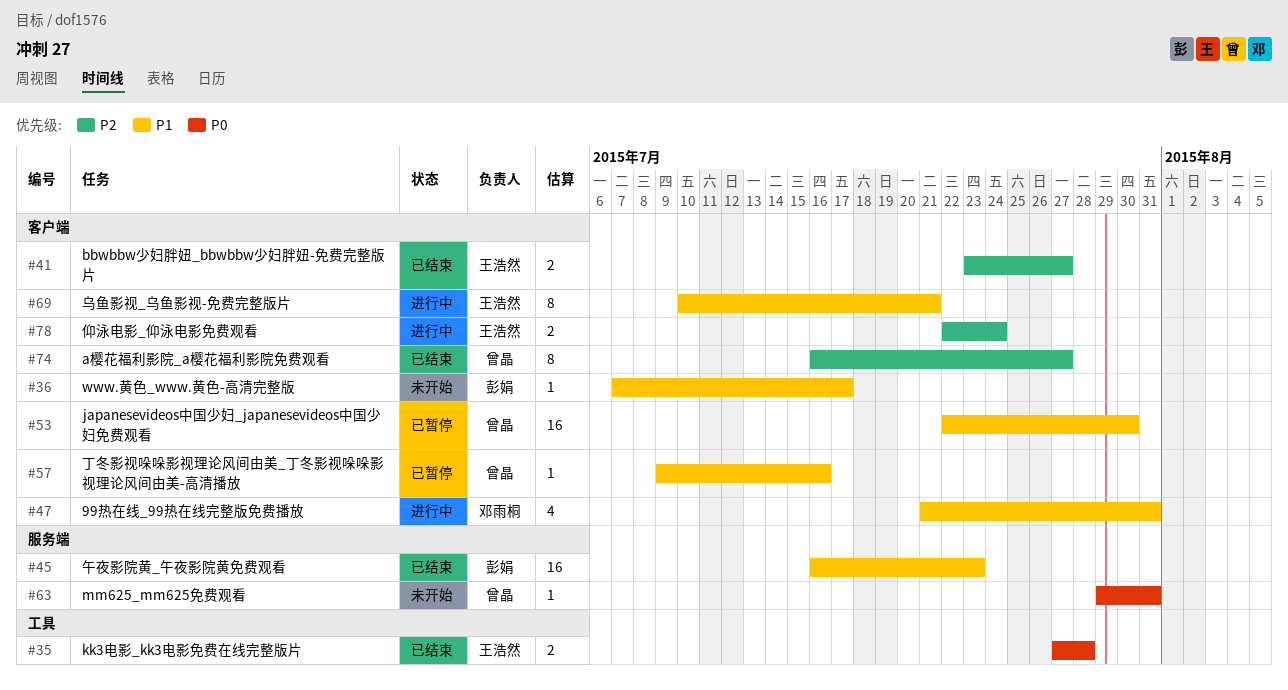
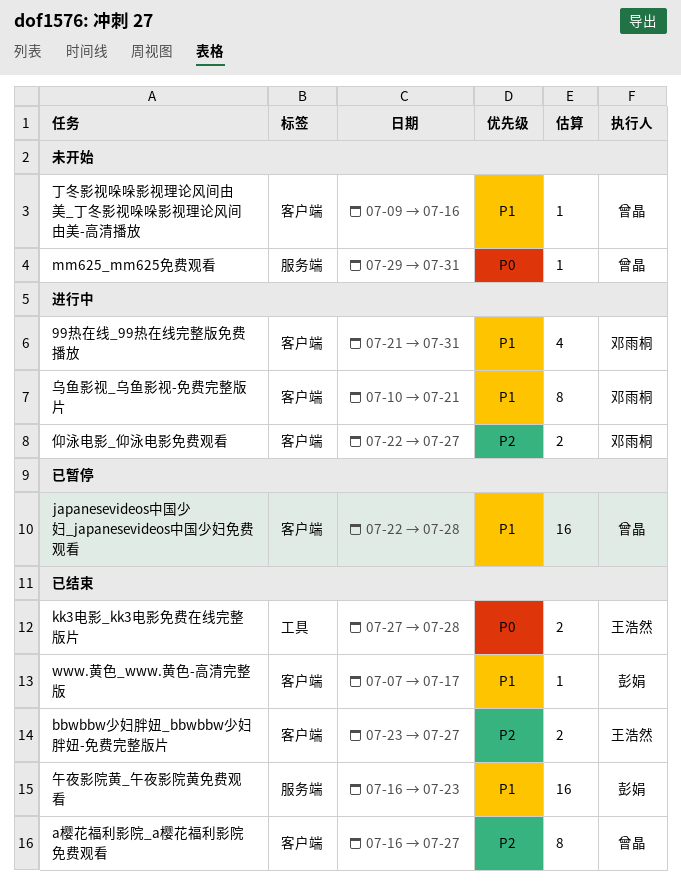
japanesevideos中国少妇_japanesevideos中国少妇免费观看, due: Jul 30 -> Jul 28
www.黄色_www.黄色-高清完整版, status: 未开始 -> 已结束
丁冬影视哚哚影视理论风间由美_丁冬影视哚哚影视理论风间由美-高清播放, status: 已暂停 -> 未开始
乌鱼影视_乌鱼影视-免费完整版片, owner: 王浩然 -> 邓雨桐
仰泳电影_仰泳电影免费观看, owner: 王浩然 -> 邓雨桐
仰泳电影_仰泳电影免费观看, due: Jul 24 -> Jul 27

